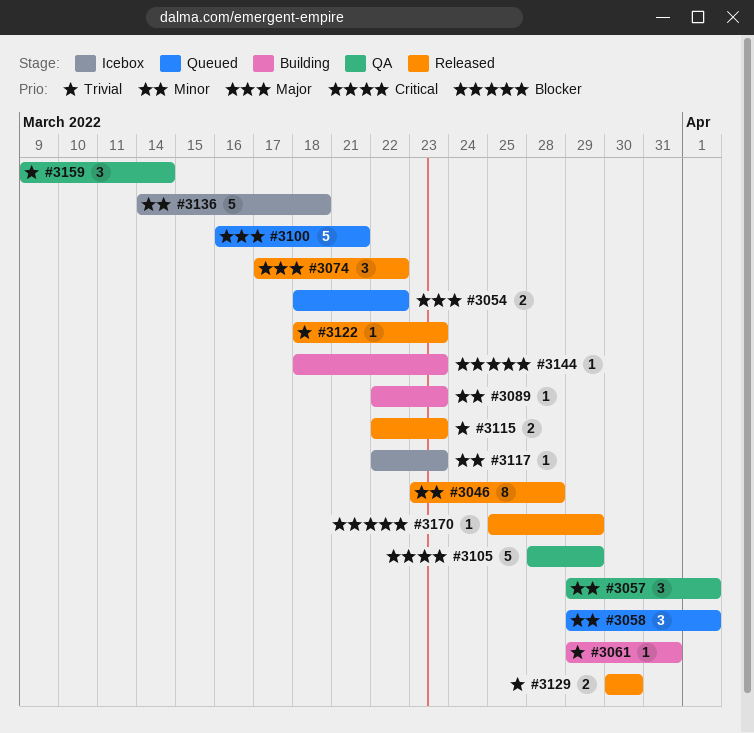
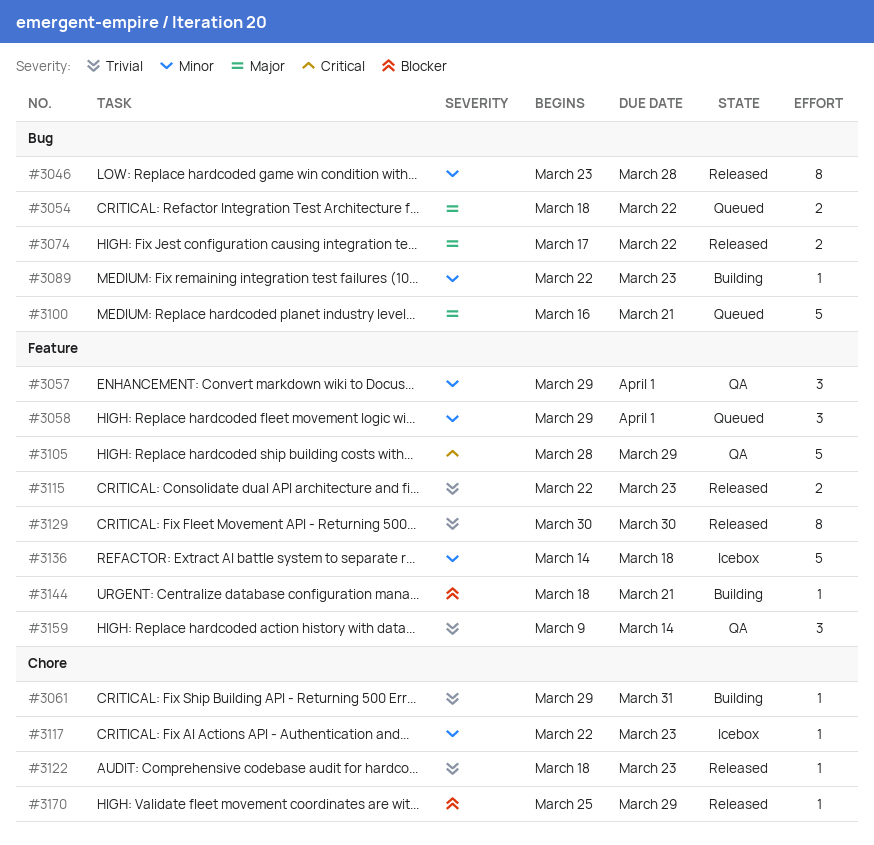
#3074, estimate: 3 -> 2
#3129, estimate: 2 -> 8
#3144, due: Mar 23 -> Mar 21

